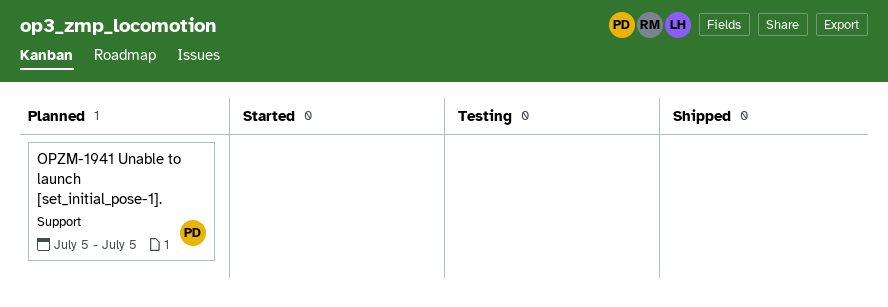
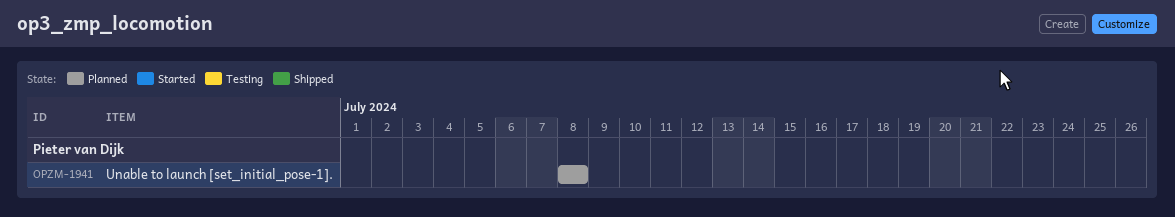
OPZM-1941, start: Jul 5 -> Jul 8
OPZM-1941, due: Jul 5 -> Jul 8

